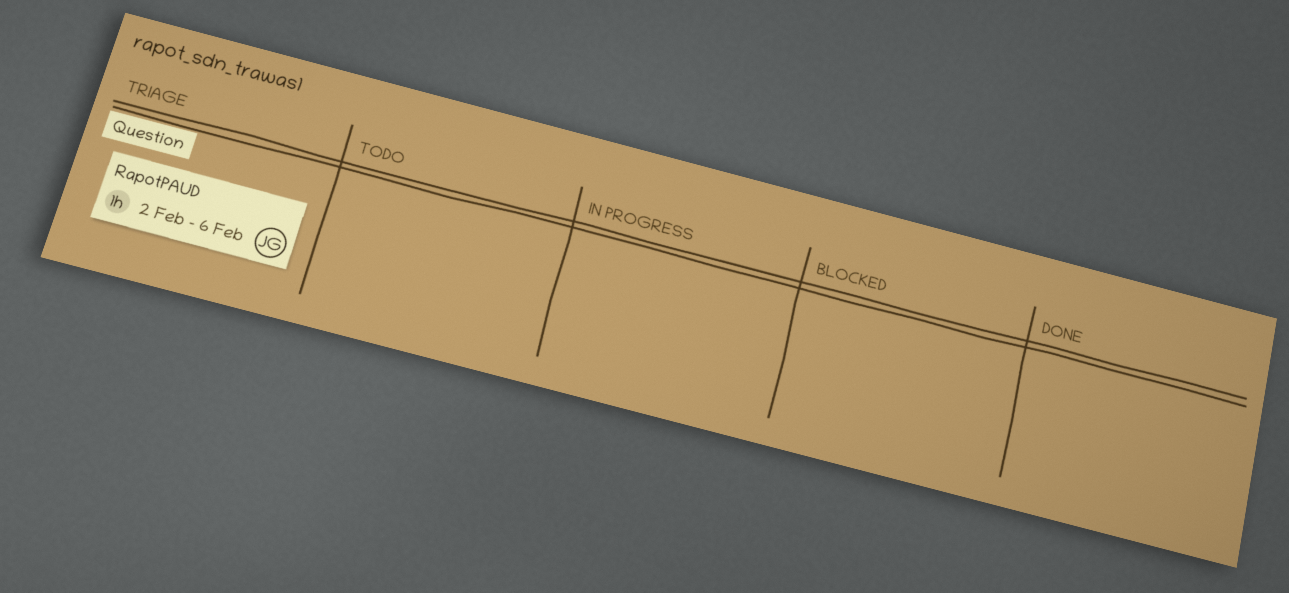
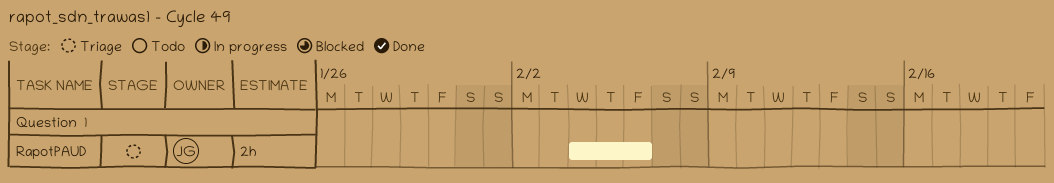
RapotPAUD, estimate: 1h -> 2h
RapotPAUD, start: Feb 2 -> Feb 4

